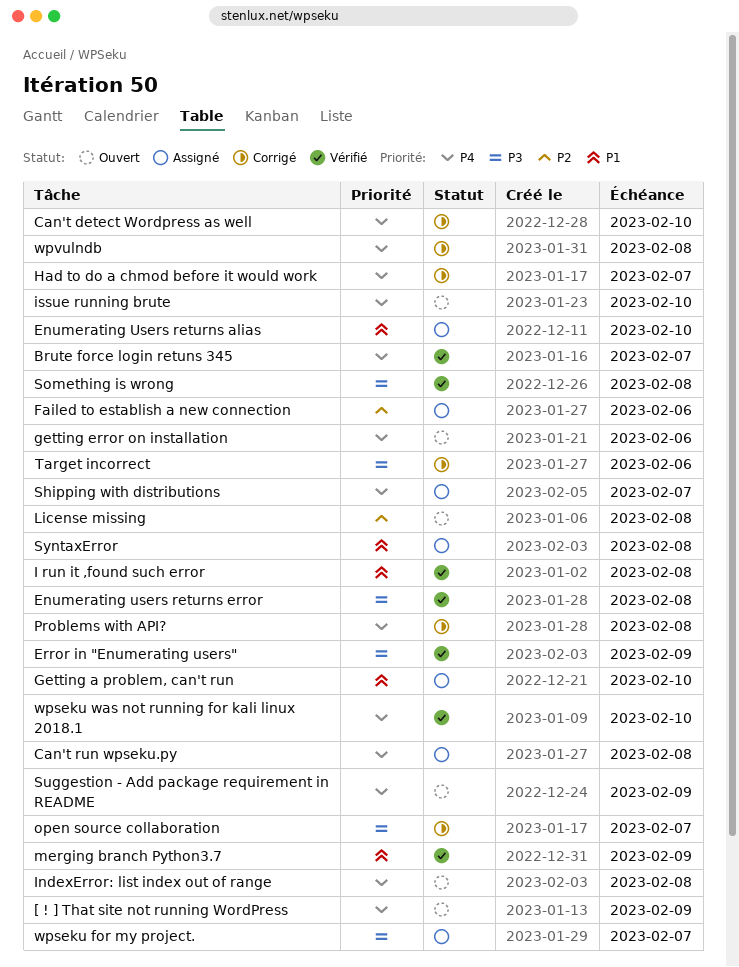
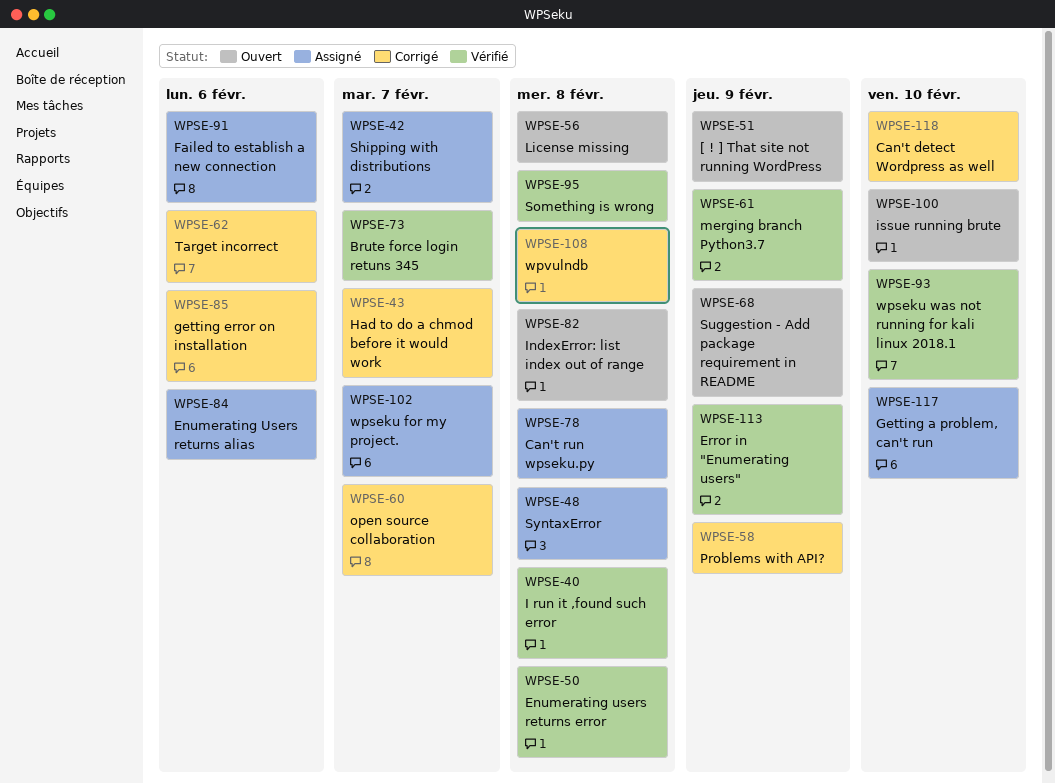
Enumerating Users returns alias, due: Feb 10 -> Feb 6
getting error on installation, status: Ouvert -> Corrigé
Problems with API?, due: Feb 8 -> Feb 9

